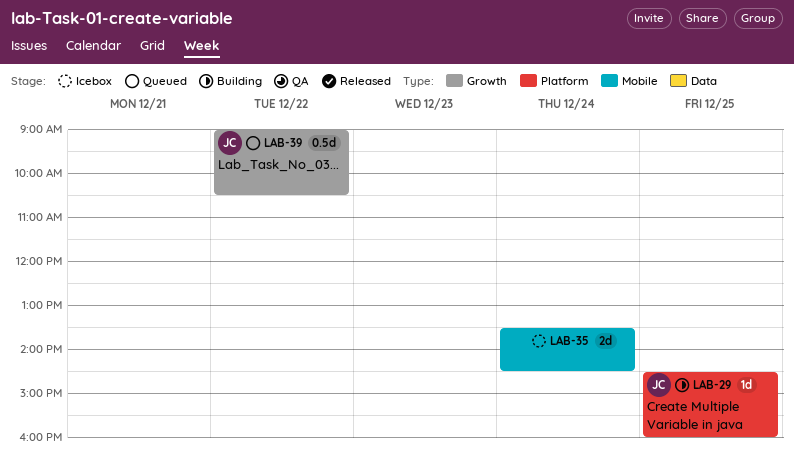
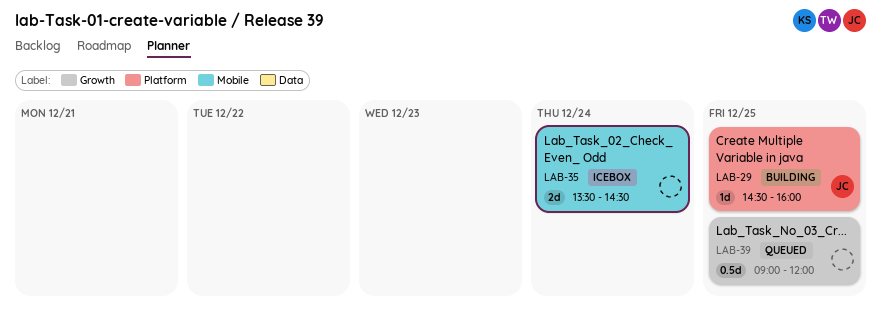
LAB-39, owner: JC -> none
LAB-39, day: Dec 22 -> Dec 25
LAB-39, ends: 10:30 -> 12:00

